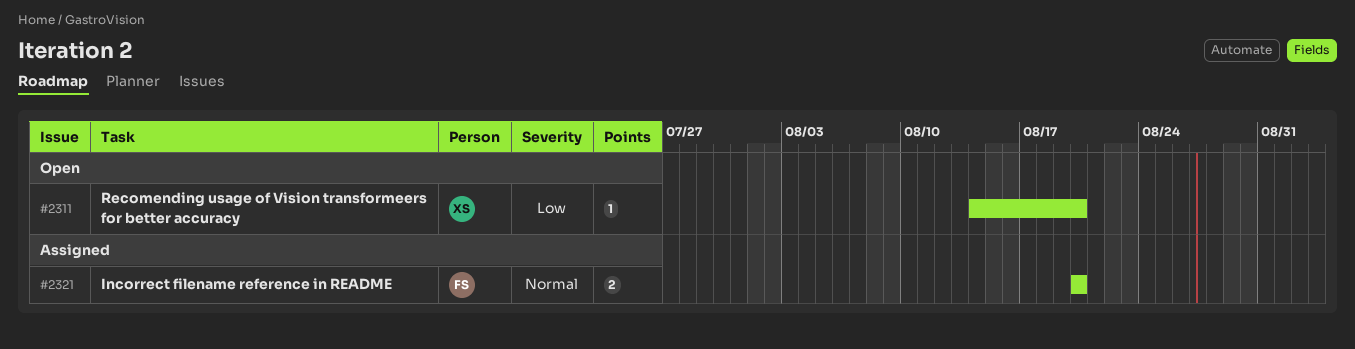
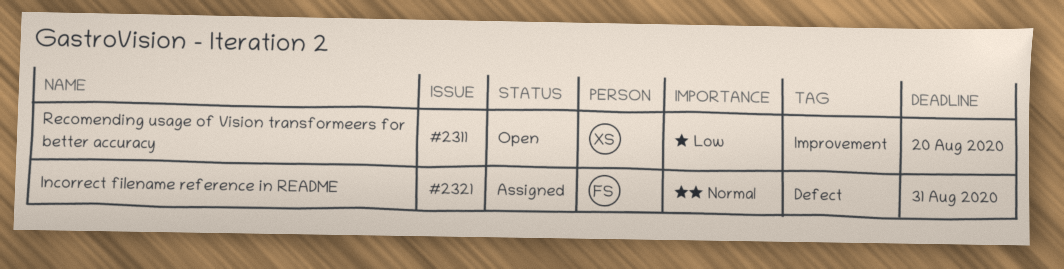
#2321, due: Aug 20 -> Aug 31

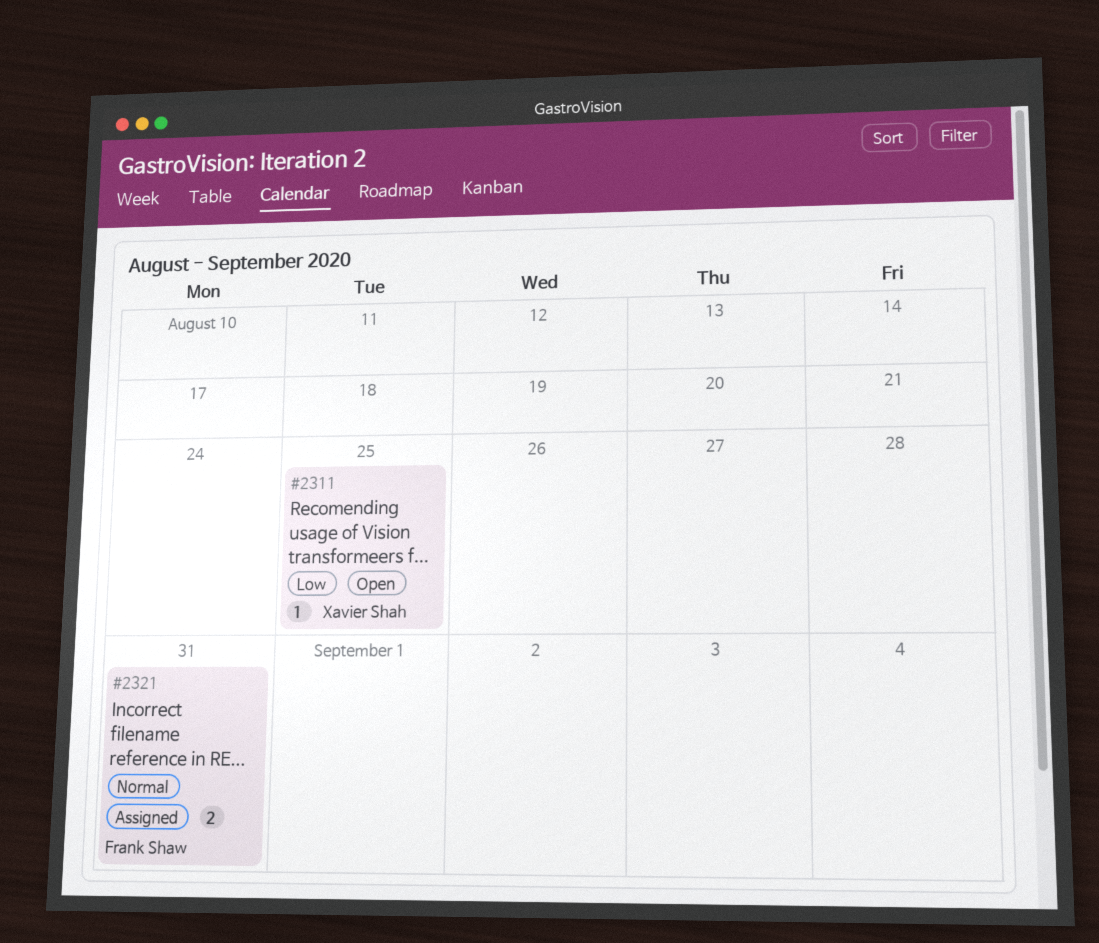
#2311, due: Aug 20 -> Aug 25

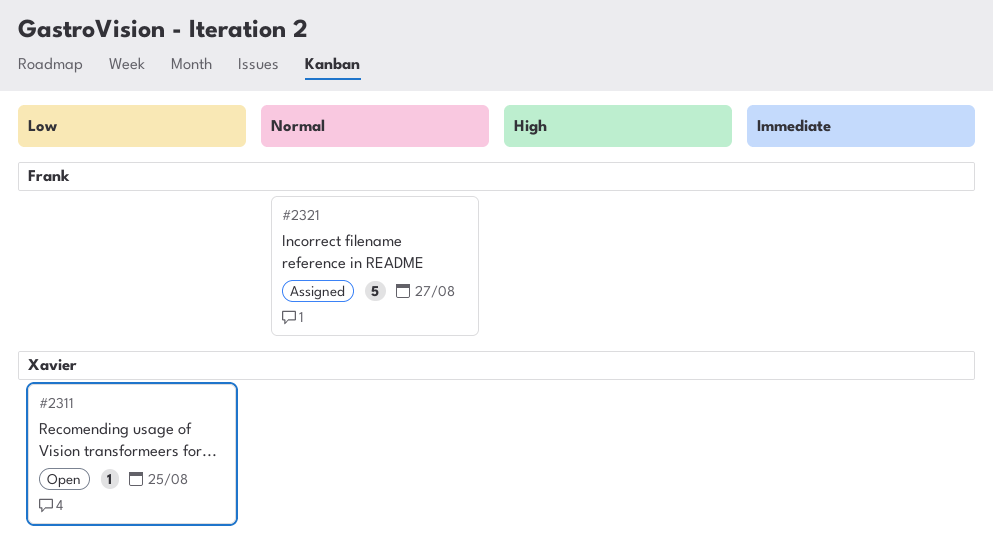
#2321, estimate: 2 -> 5
#2321, due: Aug 31 -> Aug 27

